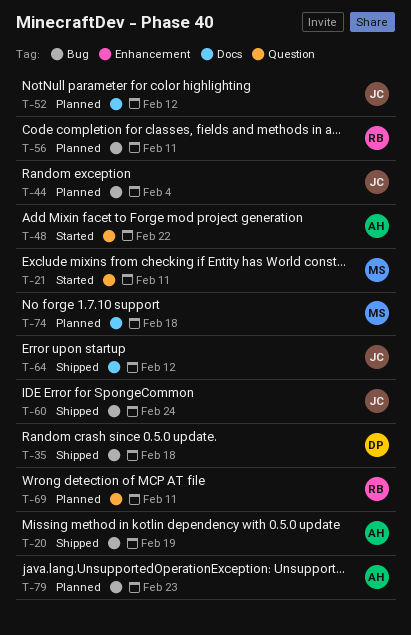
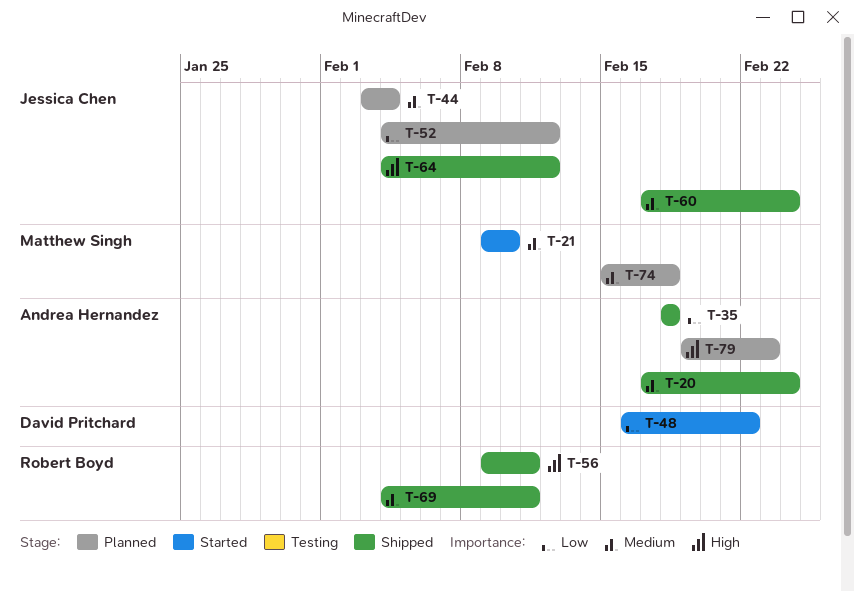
T-20, due: Feb 19 -> Feb 24
T-21, due: Feb 11 -> Feb 10
T-35, owner: David Pritchard -> Andrea Hernandez
T-48, owner: Andrea Hernandez -> David Pritchard
T-56, status: Planned -> Shipped
T-69, status: Planned -> Shipped

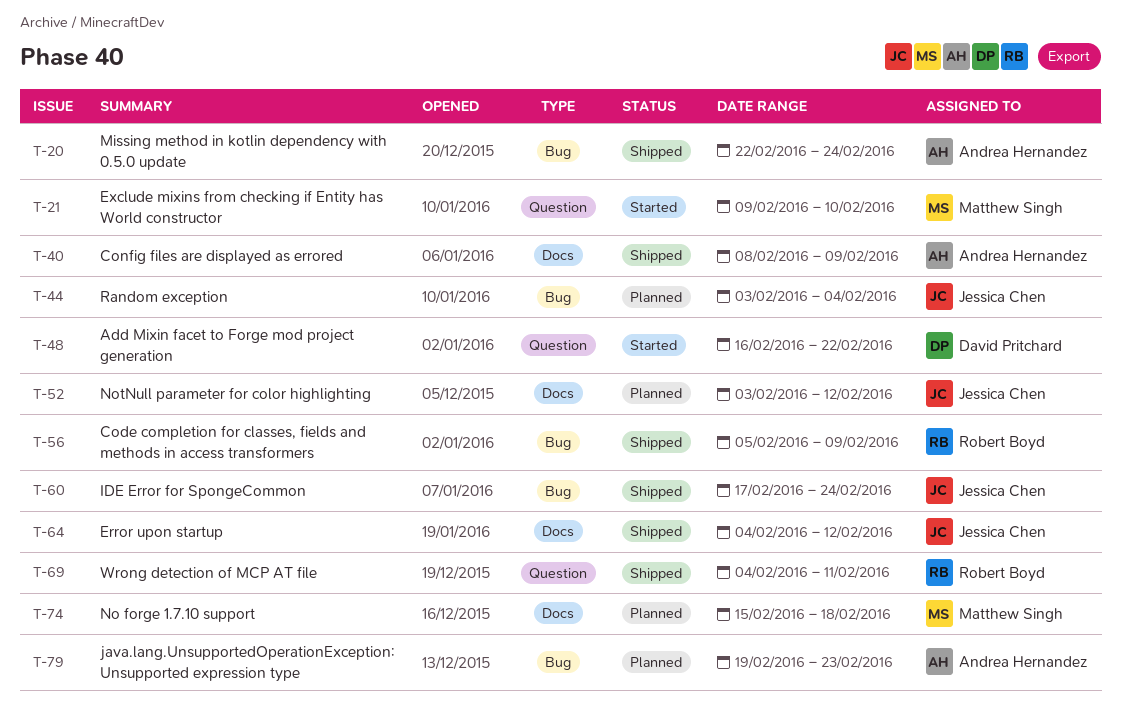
T-20, start: Feb 17 -> Feb 22
T-35: present -> none
T-40: none -> present
T-52, start: Feb 4 -> Feb 3
T-56, start: Feb 9 -> Feb 5
T-56, due: Feb 11 -> Feb 9

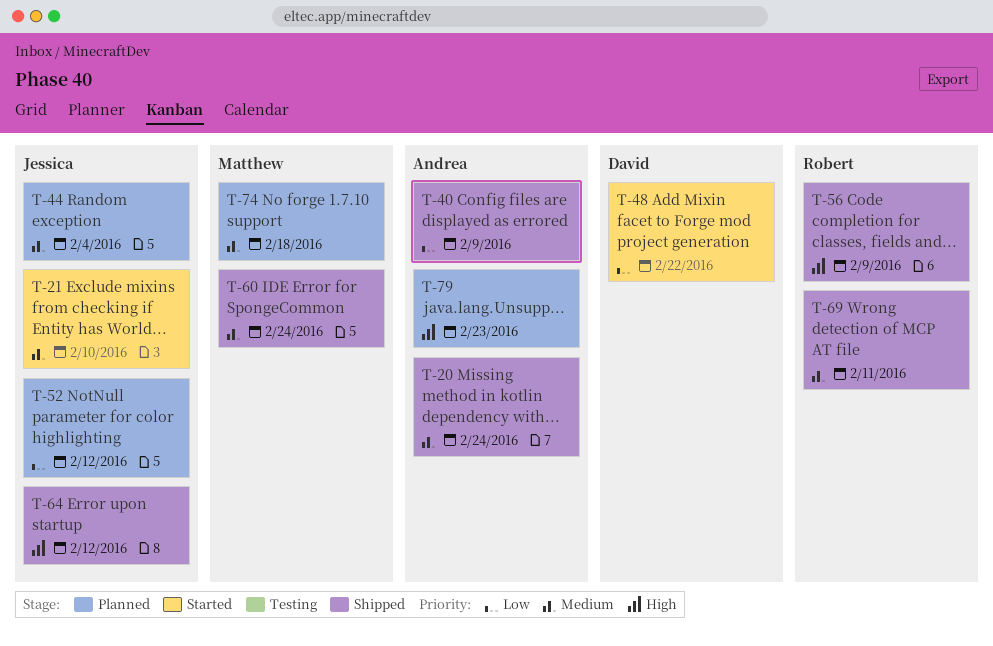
T-21, owner: Matthew Singh -> Jessica Chen
T-60, owner: Jessica Chen -> Matthew Singh

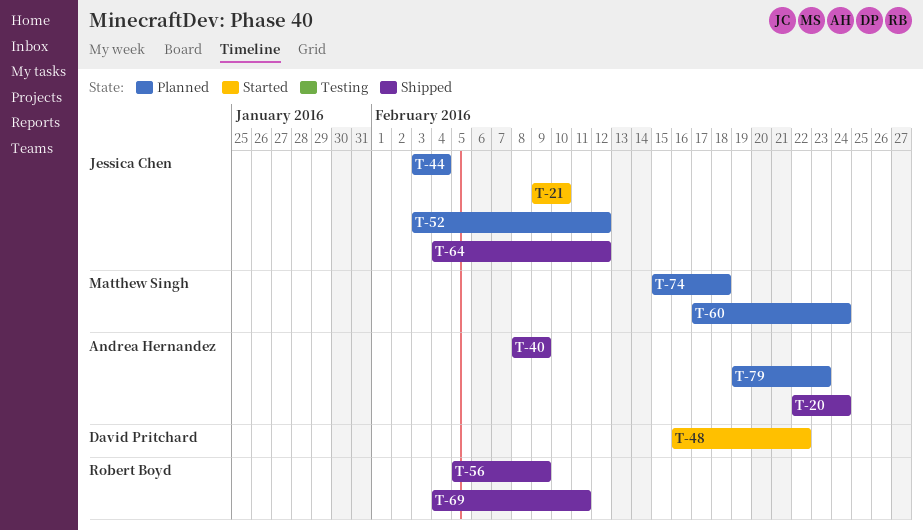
T-60, status: Shipped -> Planned

